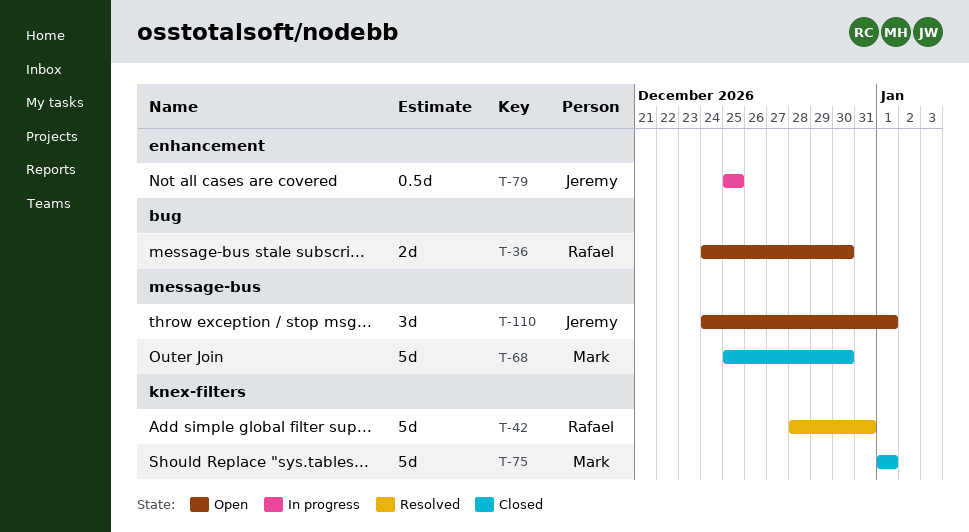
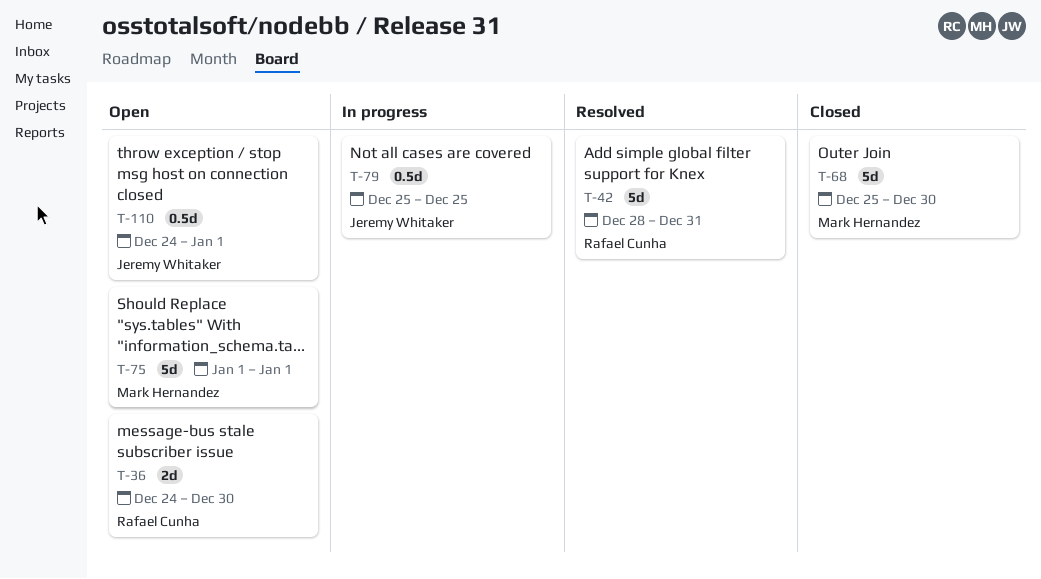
T-75, status: Closed -> Open
T-110, estimate: 3d -> 0.5d

